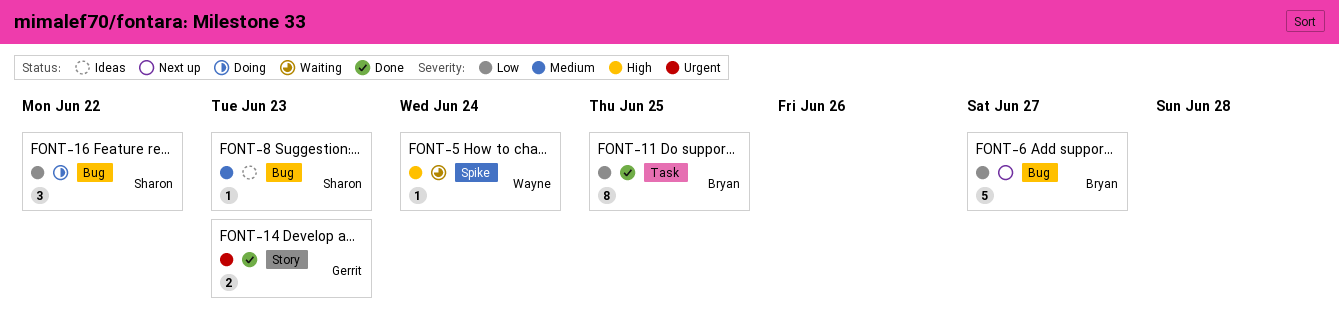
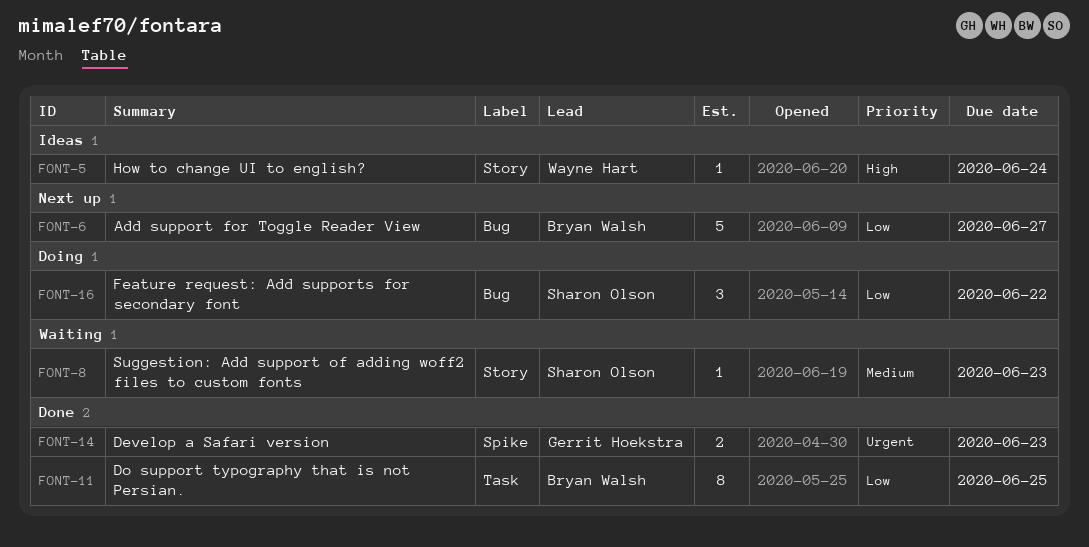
FONT-5, status: Waiting -> Ideas
FONT-5, label: Spike -> Story
FONT-8, status: Ideas -> Waiting
FONT-8, label: Bug -> Story
FONT-14, label: Story -> Spike

